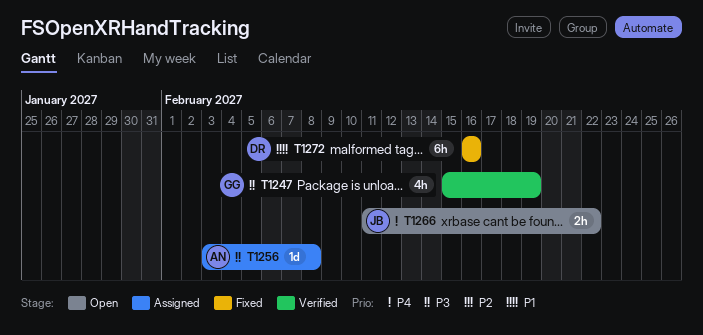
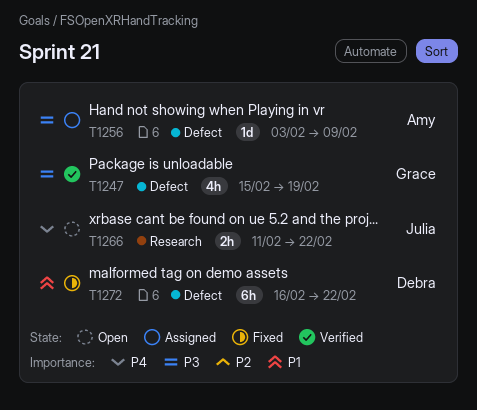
T1256, due: Feb 8 -> Feb 9
T1272, due: Feb 16 -> Feb 22

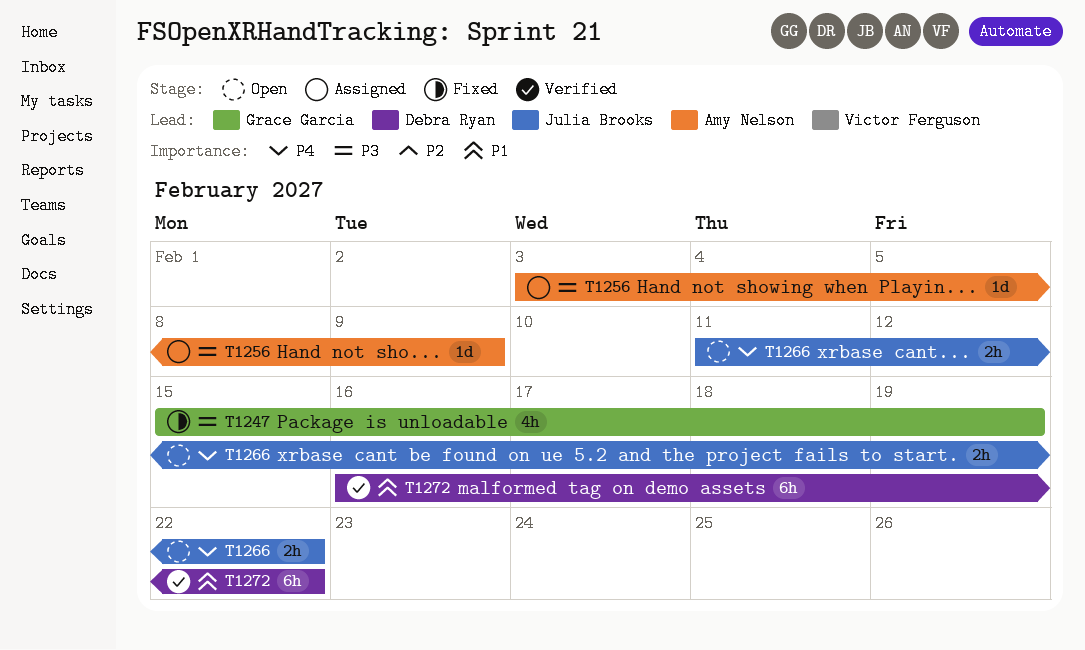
T1247, status: Verified -> Fixed
T1272, status: Fixed -> Verified

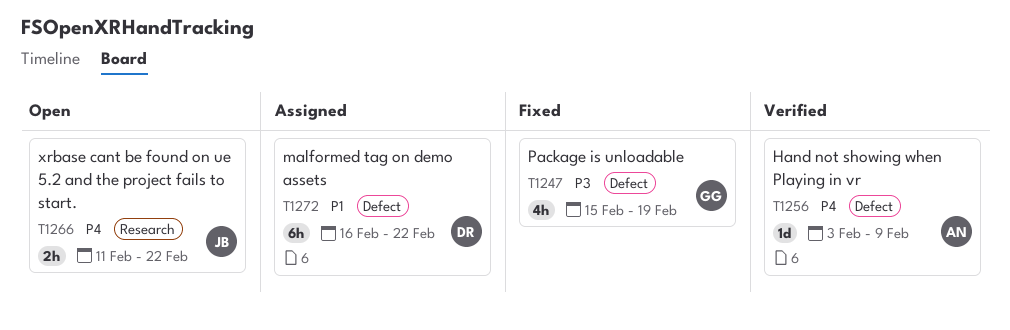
T1256, status: Assigned -> Verified
T1256, priority: P3 -> P4
T1272, status: Verified -> Assigned

